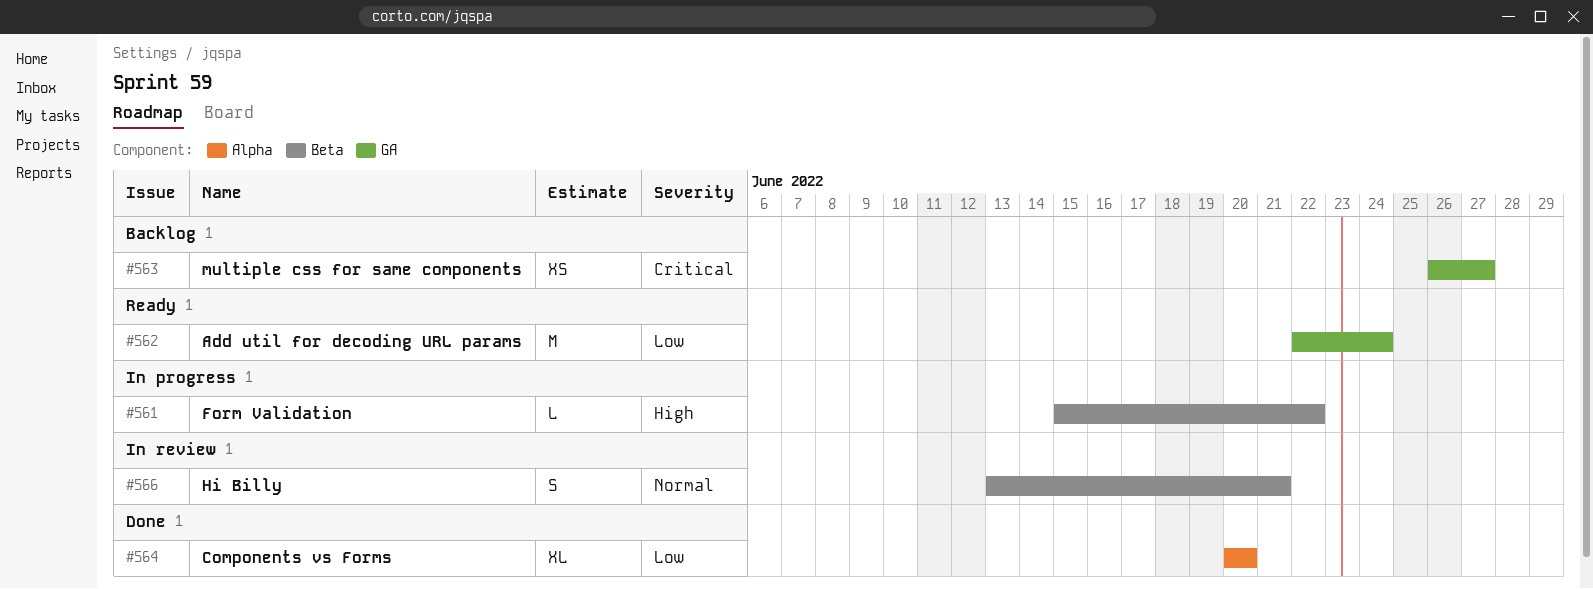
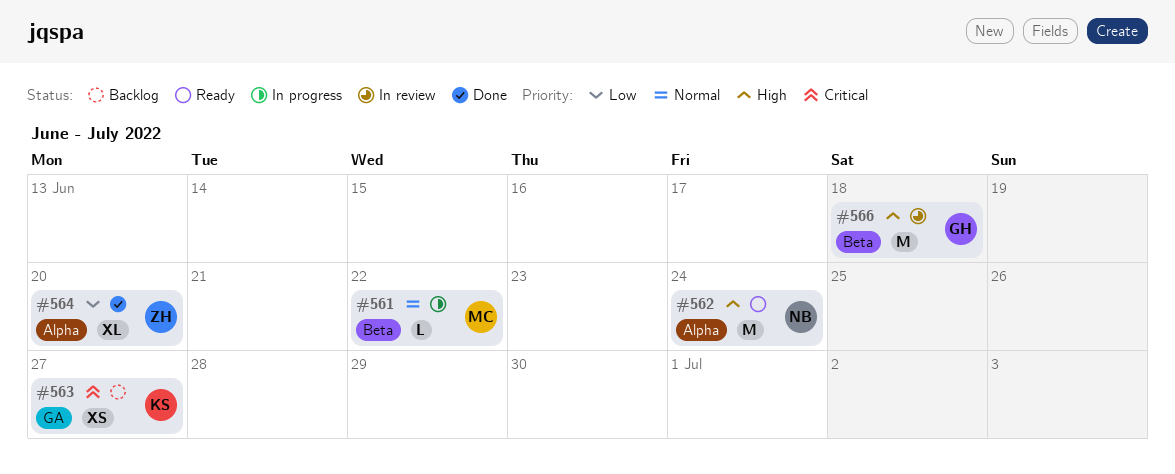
#561, priority: High -> Normal
#562, priority: Low -> High
#562, label: GA -> Alpha
#566, priority: Normal -> High
#566, estimate: S -> M
#566, due: Jun 21 -> Jun 18

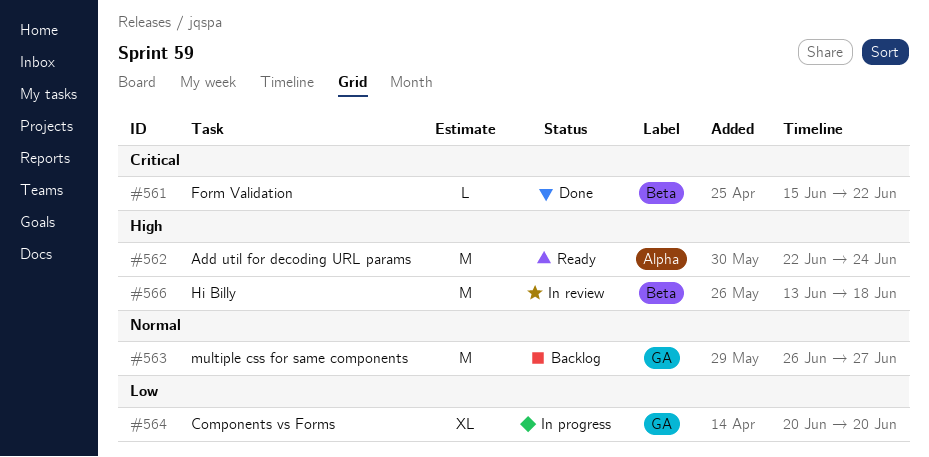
#561, status: In progress -> Done
#561, priority: Normal -> Critical
#563, priority: Critical -> Normal
#563, estimate: XS -> M
#564, status: Done -> In progress
#564, label: Alpha -> GA

